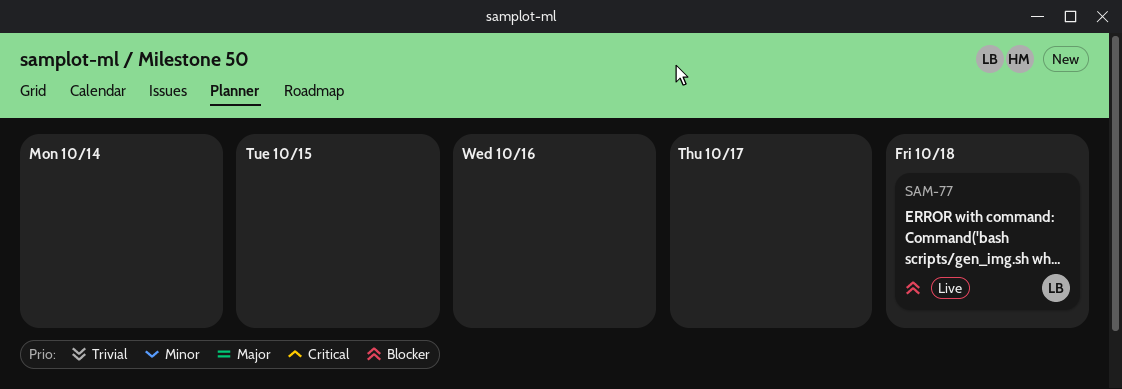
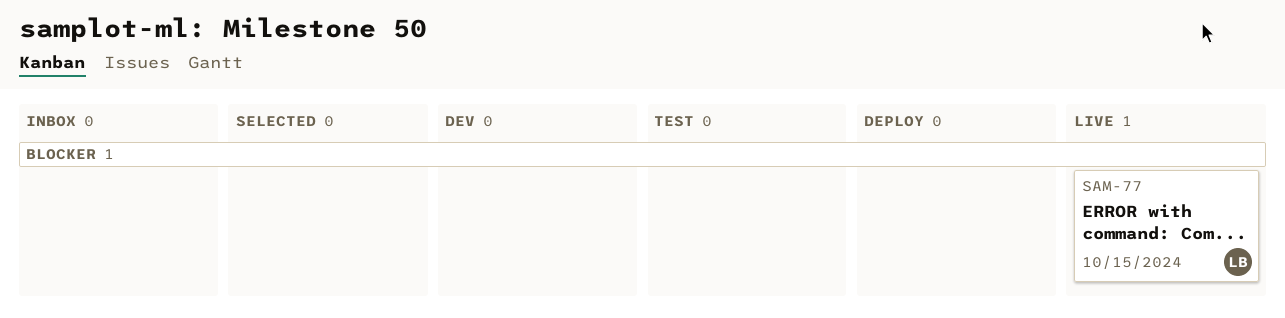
SAM-77, due: Oct 18 -> Oct 15

